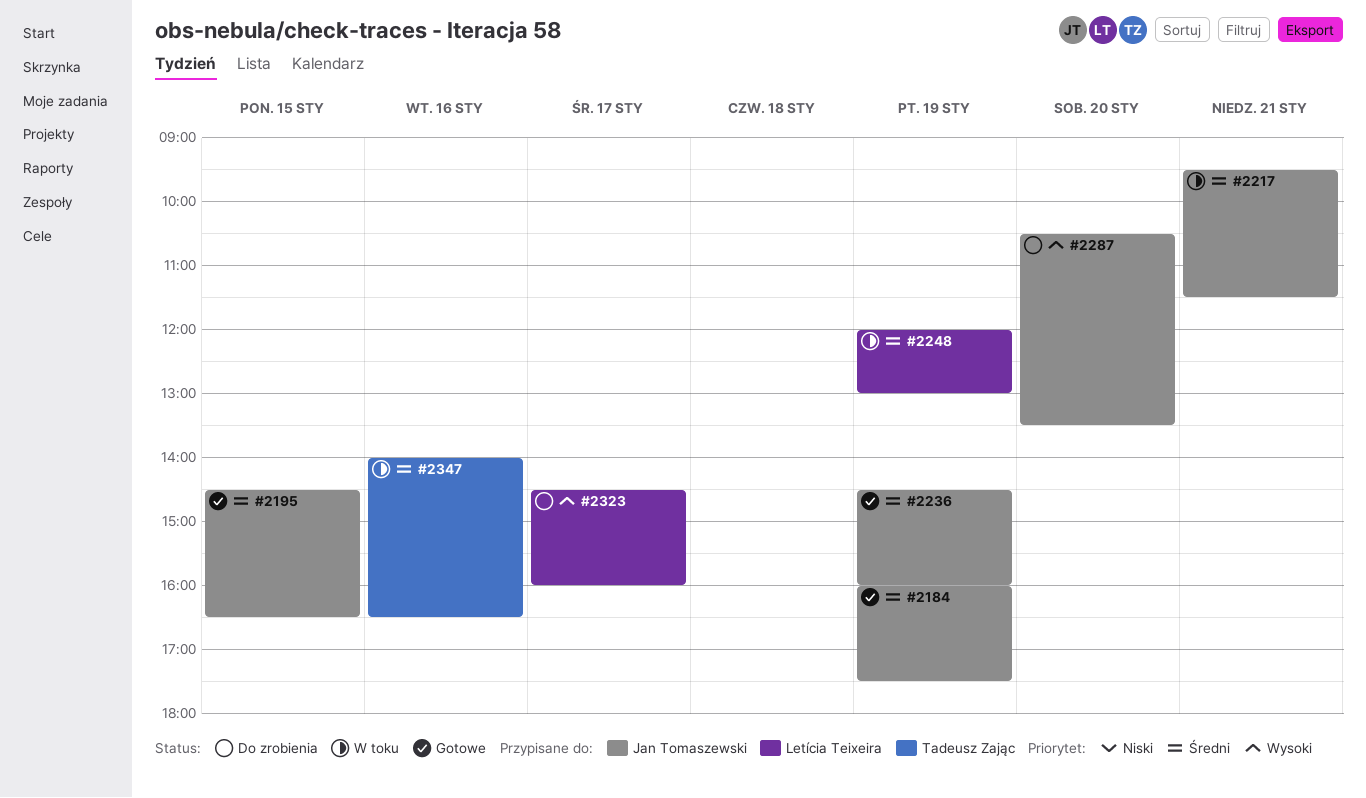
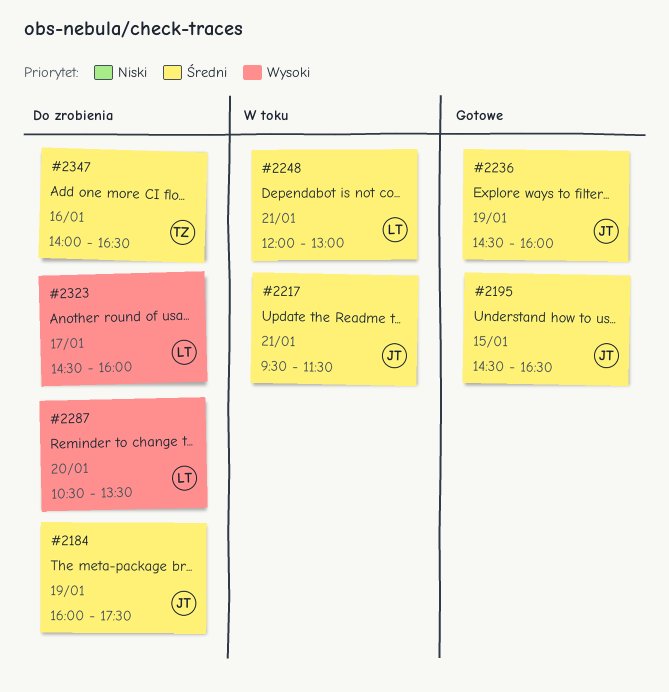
#2184, status: Gotowe -> Do zrobienia
#2248, day: Jan 19 -> Jan 21
#2287, owner: Jan Tomaszewski -> Letícia Teixeira
#2347, status: W toku -> Do zrobienia

